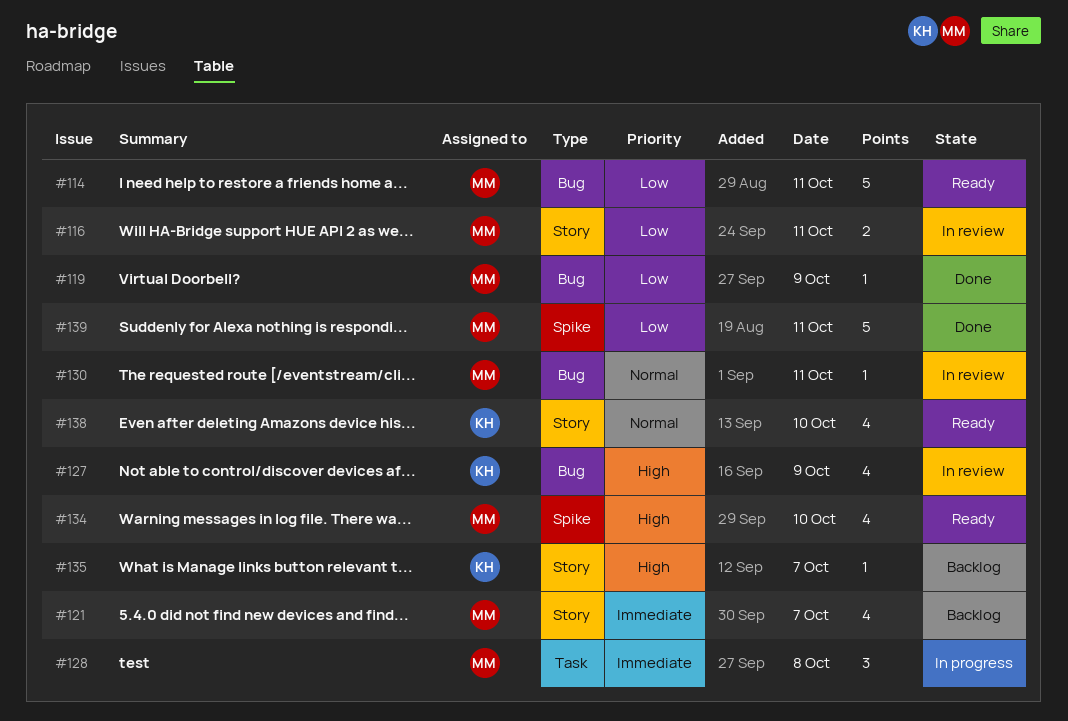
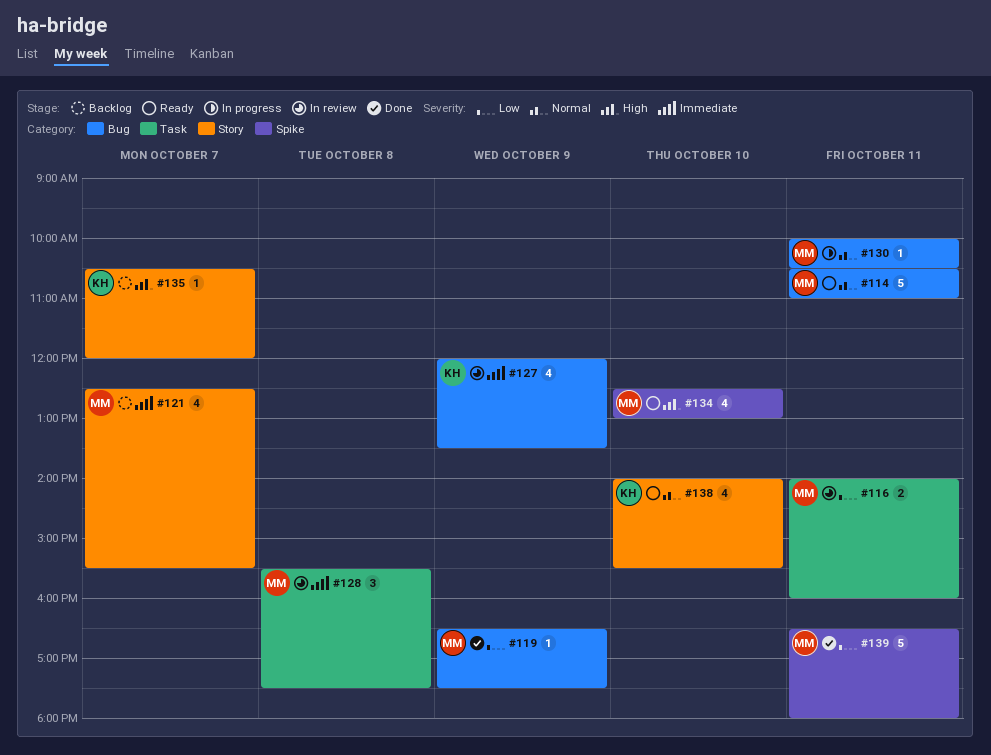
#114, priority: Low -> Normal
#116, label: Story -> Task
#127, priority: High -> Immediate
#128, status: In progress -> In review
#130, status: In review -> In progress

